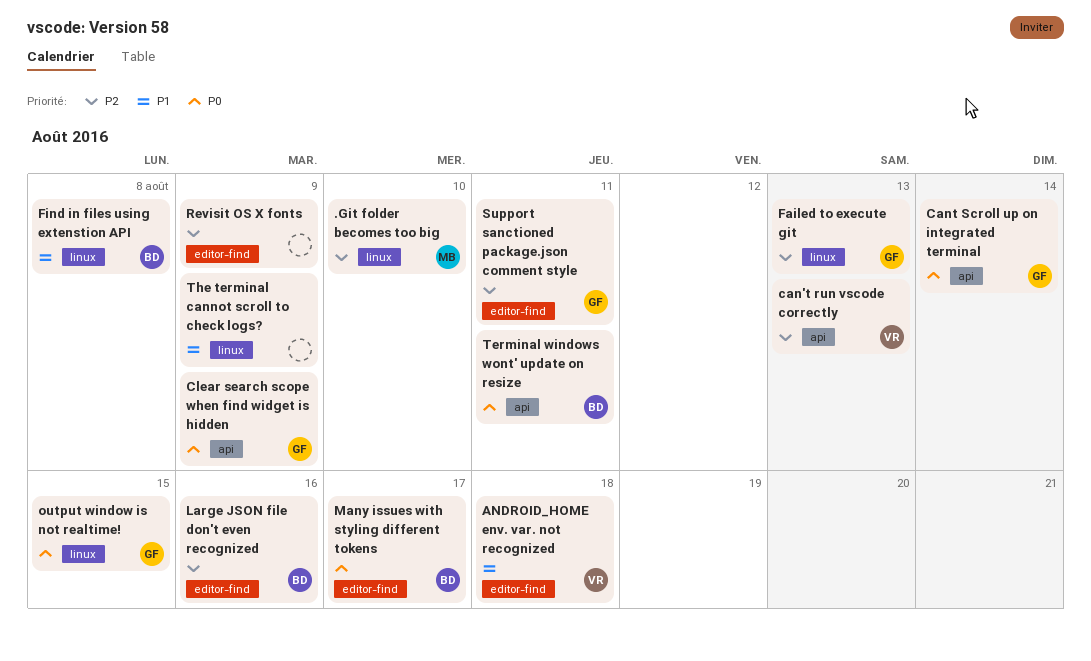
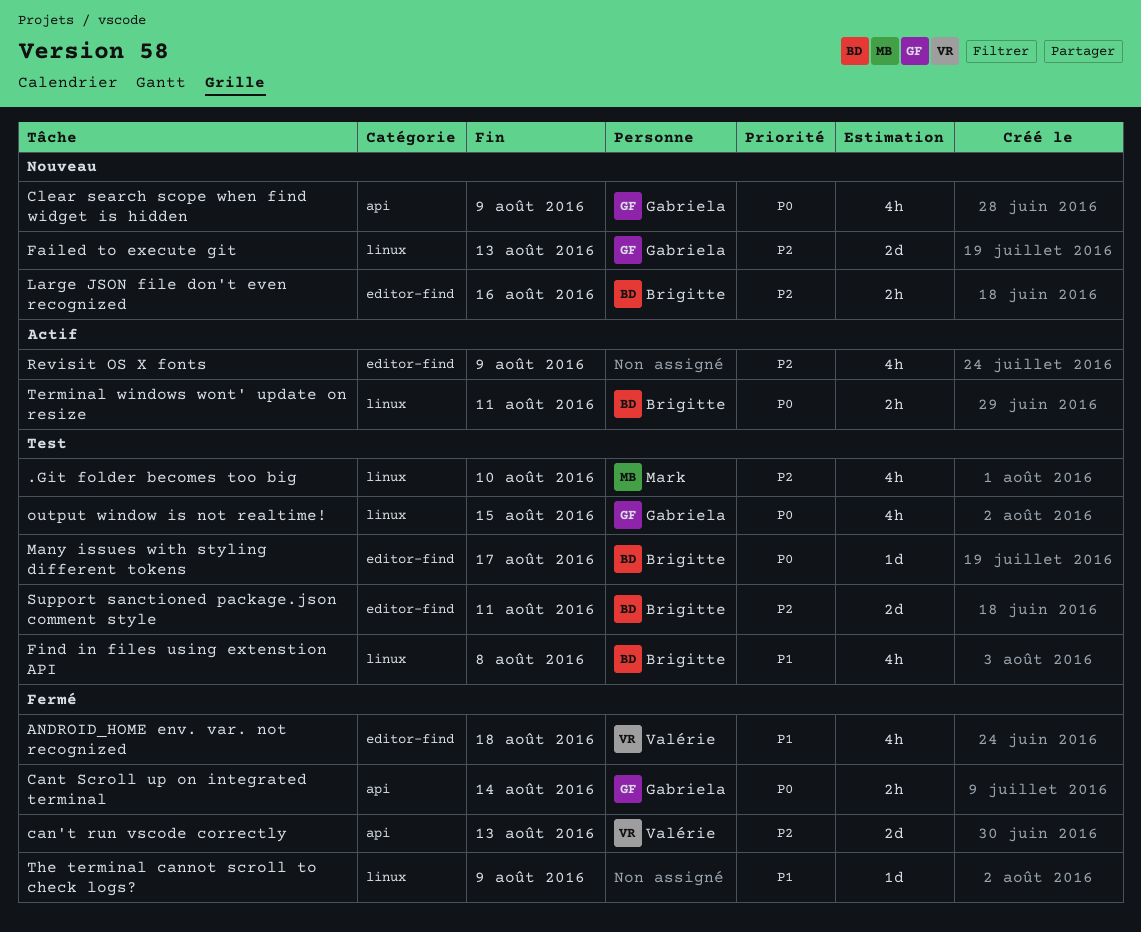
Support sanctioned package.json comment style, owner: Gabriela -> Brigitte
Terminal windows wont' update on resize, label: api -> linux

